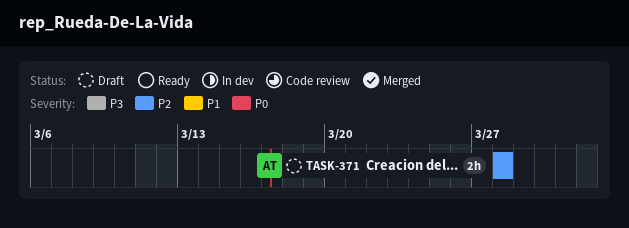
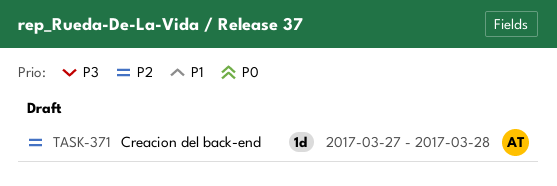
TASK-371, estimate: 2h -> 1d
TASK-371, start: Mar 28 -> Mar 27

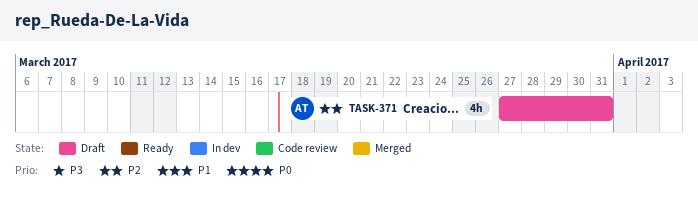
TASK-371, estimate: 1d -> 4h
TASK-371, due: Mar 28 -> Mar 31

